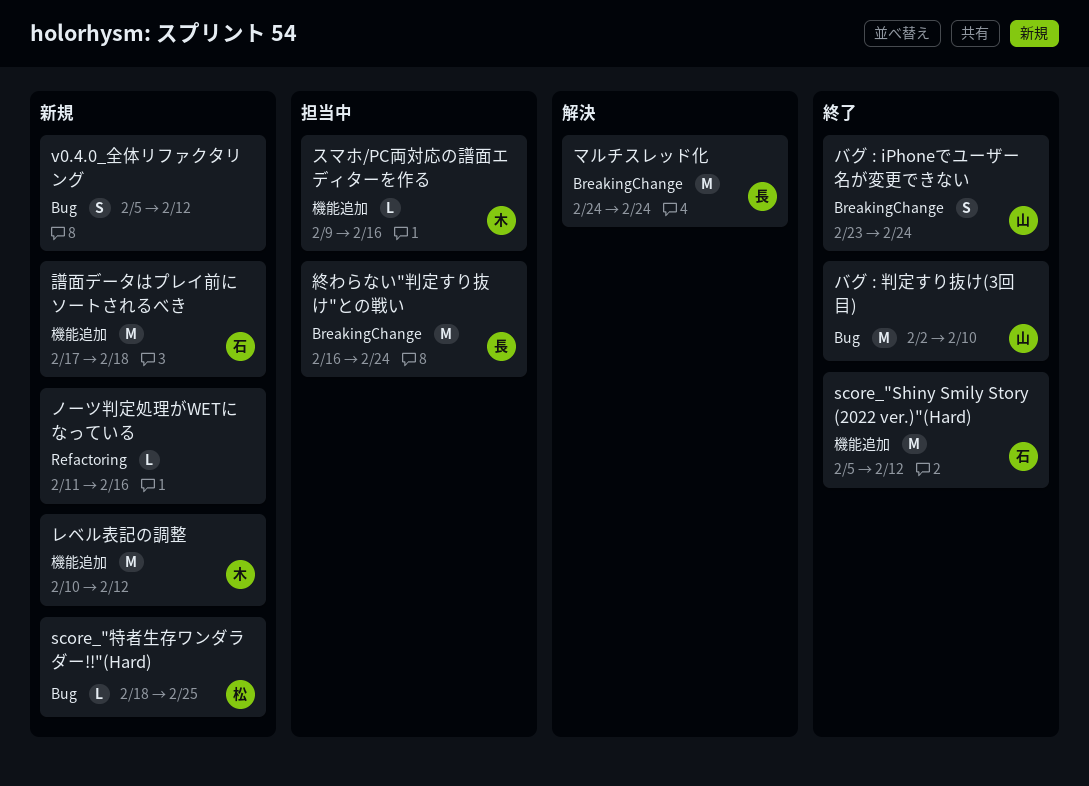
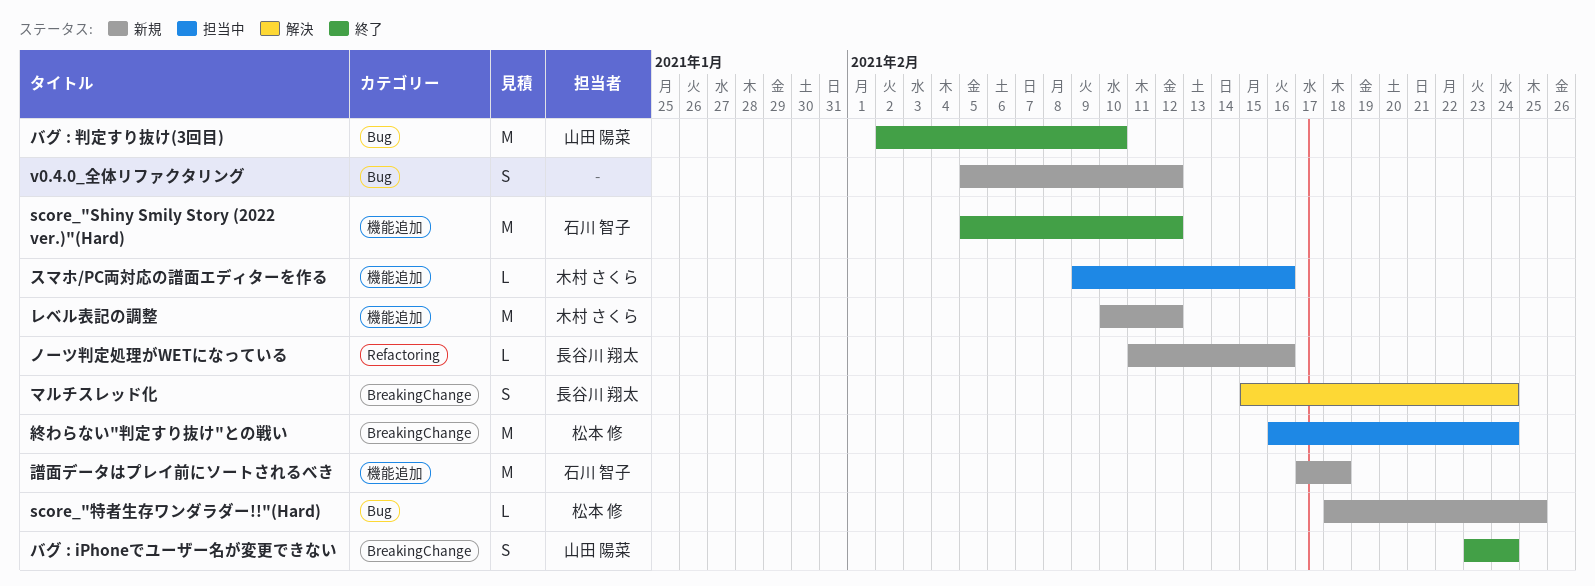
ノーツ判定処理がWETになっている, owner: none -> 長谷川 翔太
マルチスレッド化, estimate: M -> S
マルチスレッド化, start: Feb 24 -> Feb 15
終わらない"判定すり抜け"との戦い, owner: 長谷川 翔太 -> 松本 修

